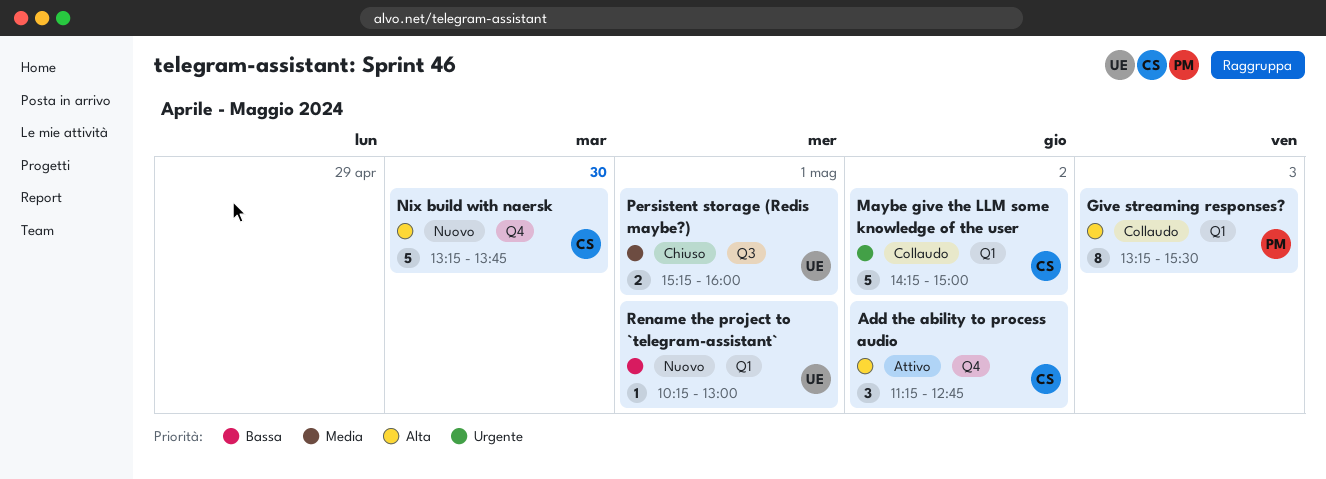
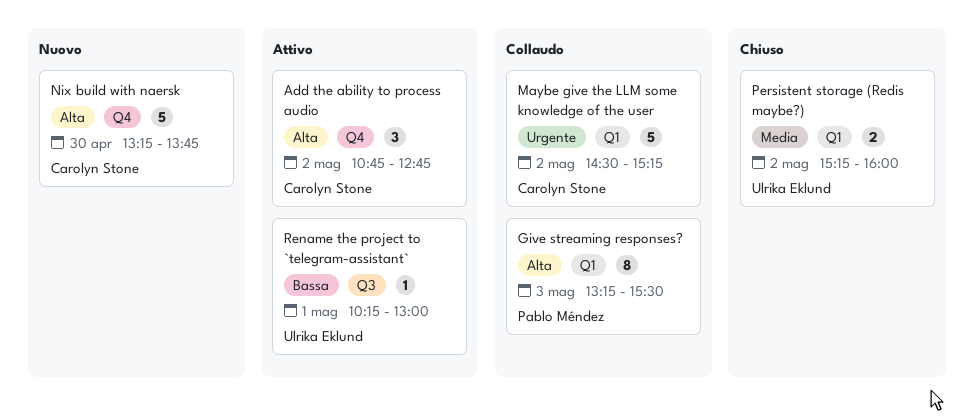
Add the ability to process audio, begins: 11:15 -> 10:45
Maybe give the LLM some knowledge of the user, begins: 14:15 -> 14:30
Maybe give the LLM some knowledge of the user, ends: 15:00 -> 15:15
Persistent storage (Redis maybe?), label: Q3 -> Q1
Persistent storage (Redis maybe?), day: May 1 -> May 2
Rename the project to `telegram-assistant`, status: Nuovo -> Attivo
Rename the project to `telegram-assistant`, label: Q1 -> Q3

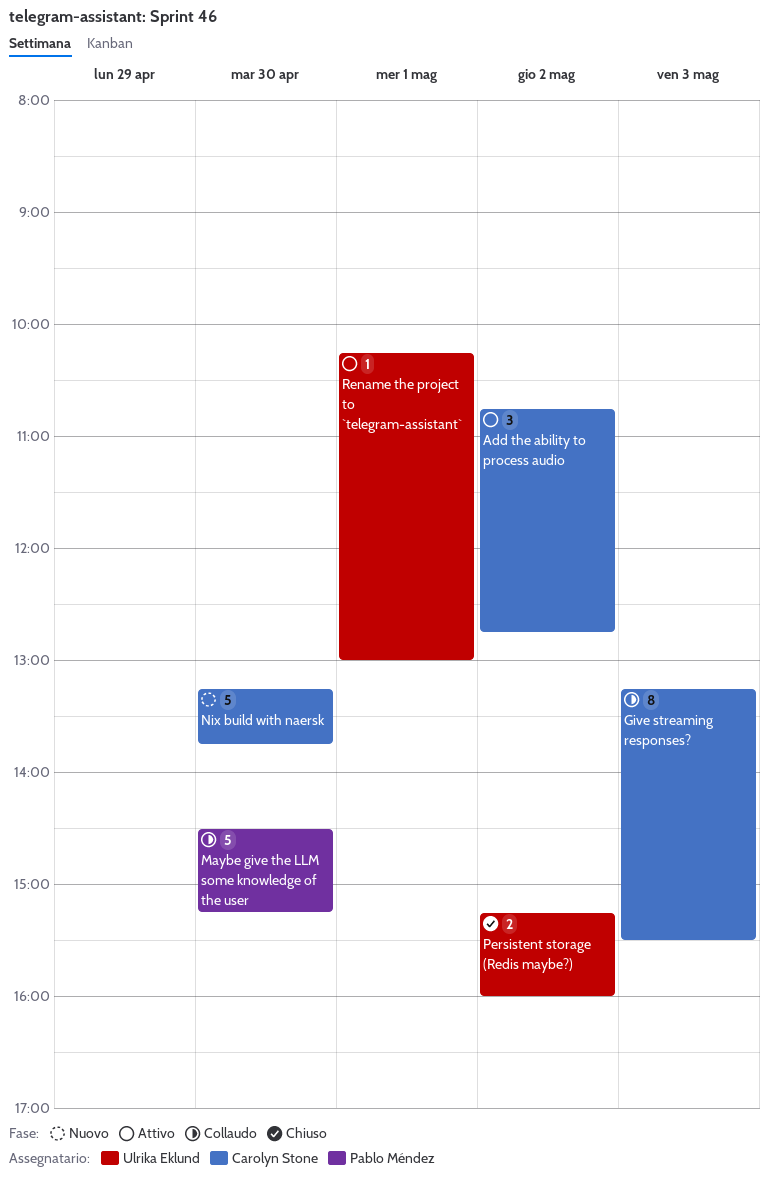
Give streaming responses?, owner: Pablo Méndez -> Carolyn Stone
Maybe give the LLM some knowledge of the user, owner: Carolyn Stone -> Pablo Méndez
Maybe give the LLM some knowledge of the user, day: May 2 -> Apr 30

